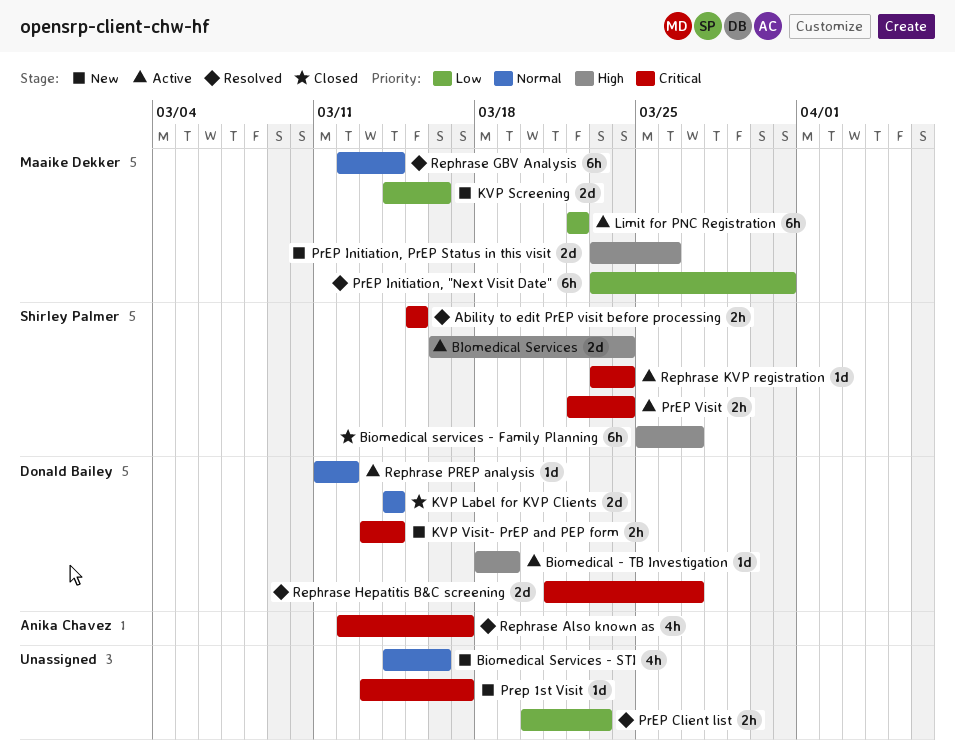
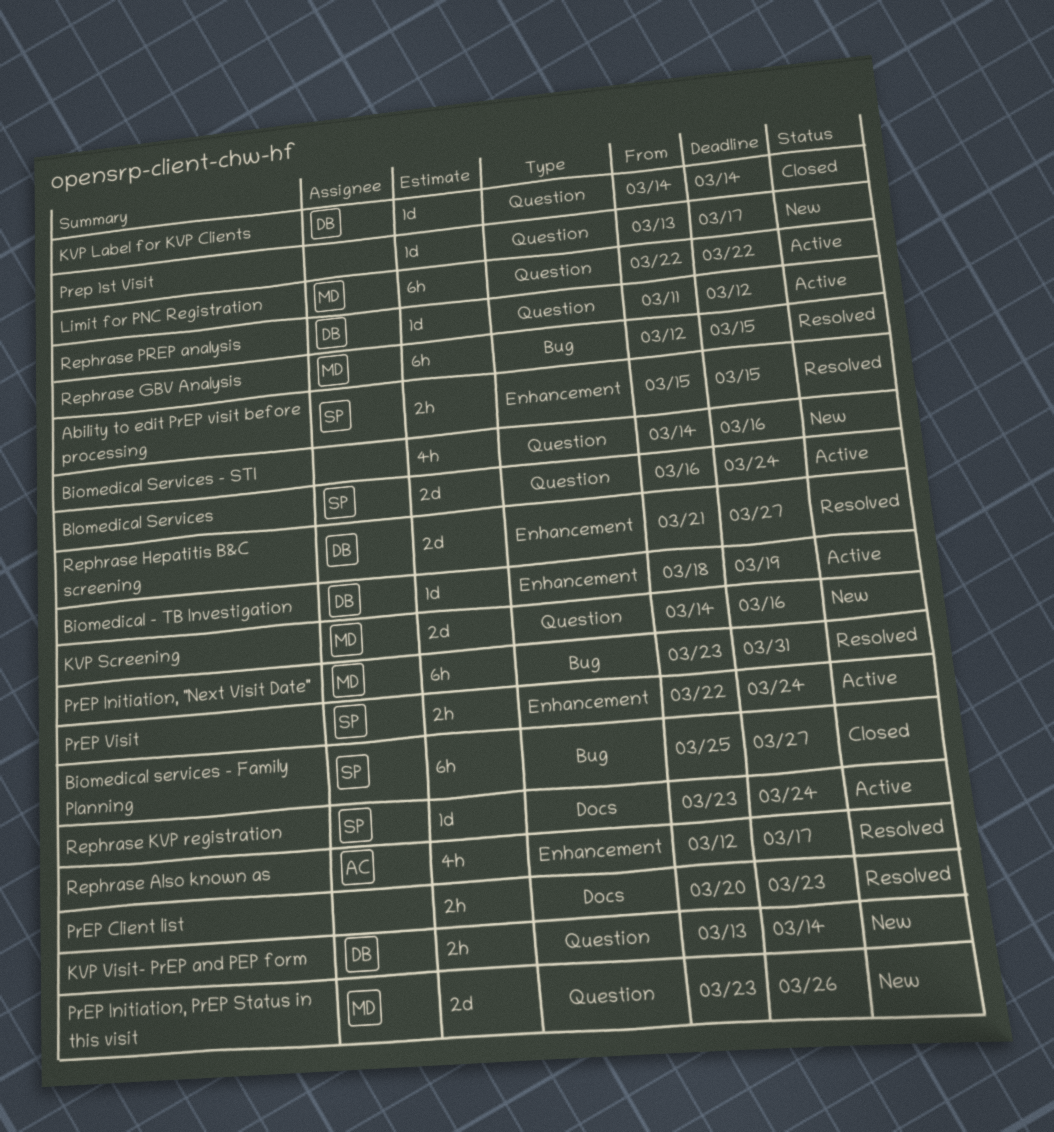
KVP Label for KVP Clients, estimate: 2d -> 1d
Rephrase GBV Analysis, due: Mar 14 -> Mar 15

